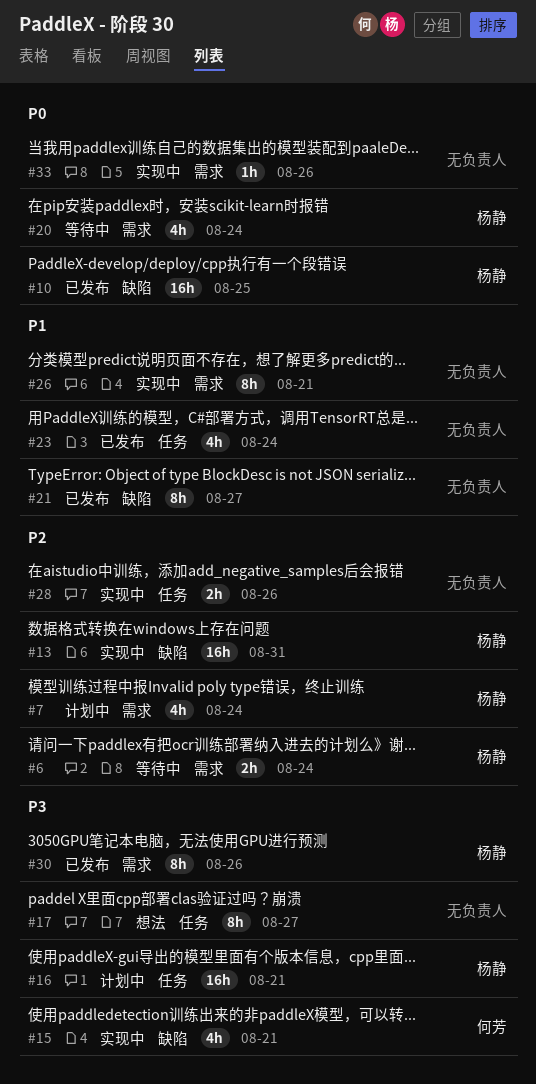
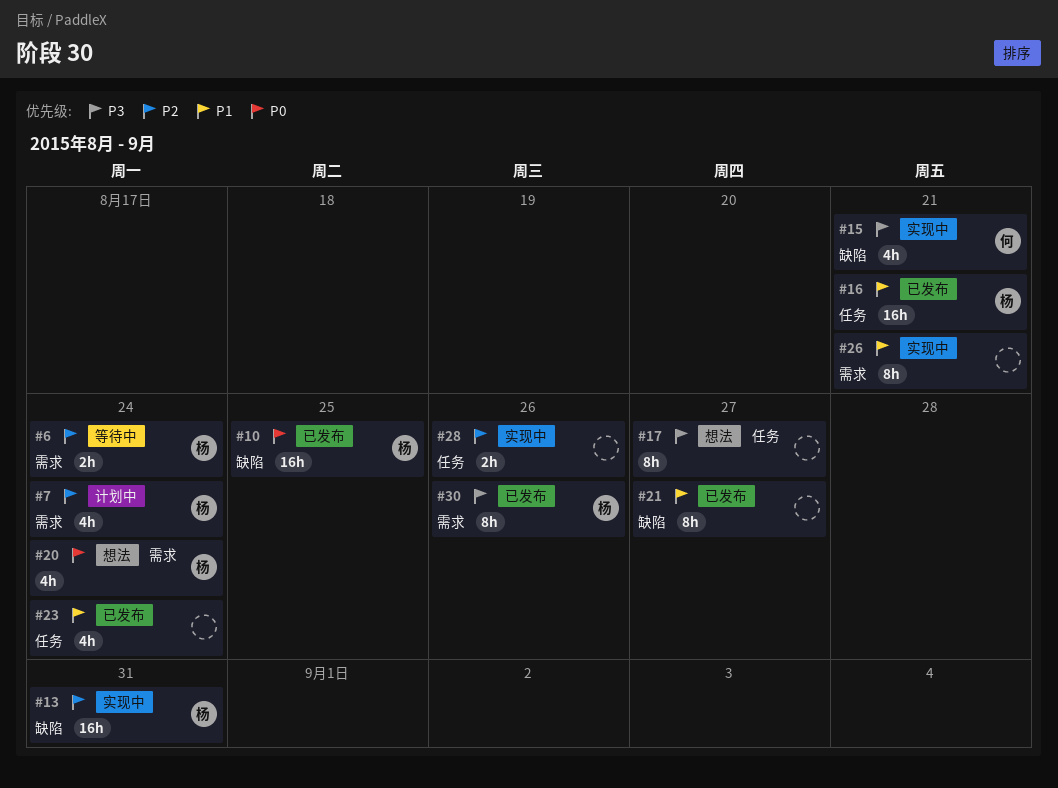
#16, status: 计划中 -> 已发布
#16, priority: P3 -> P1
#20, status: 等待中 -> 想法
#33: present -> none

